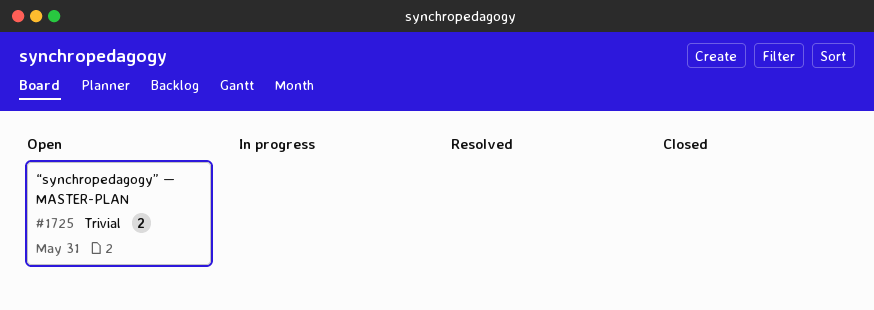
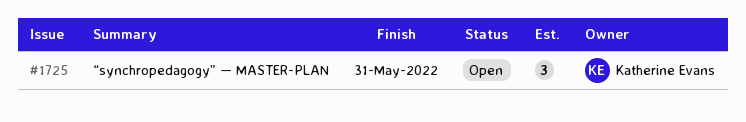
#1725, estimate: 2 -> 3

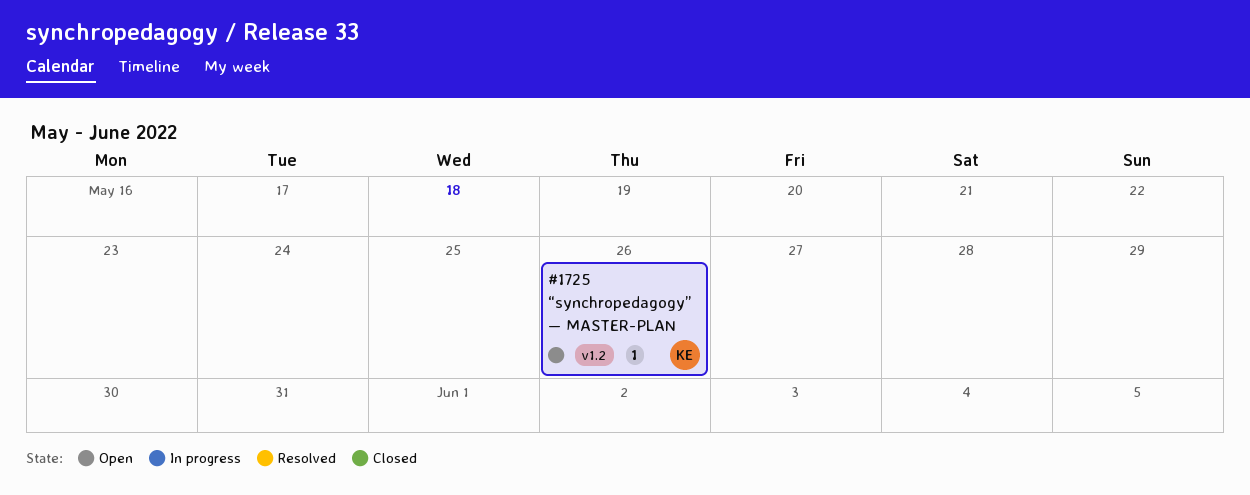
#1725, estimate: 3 -> 1
#1725, due: May 31 -> May 26

